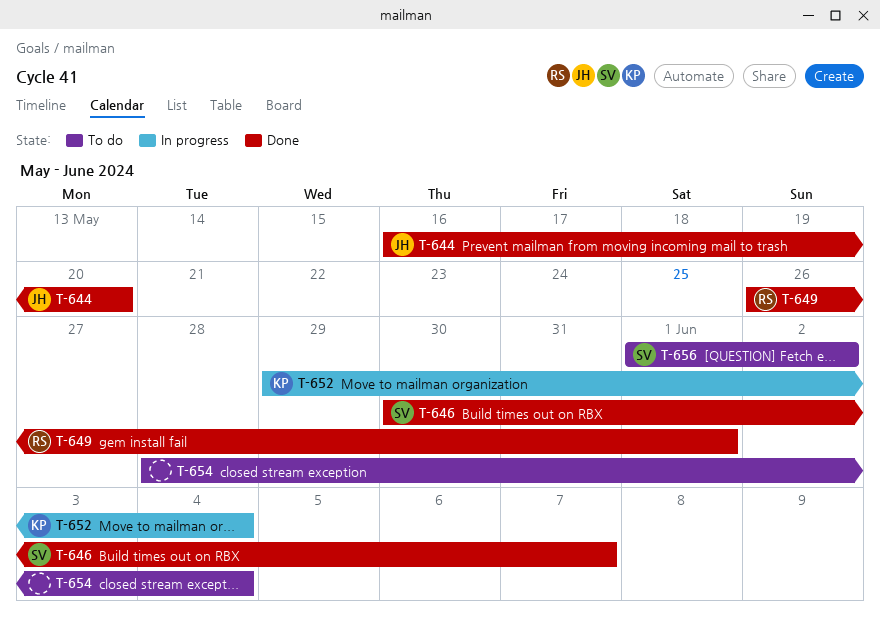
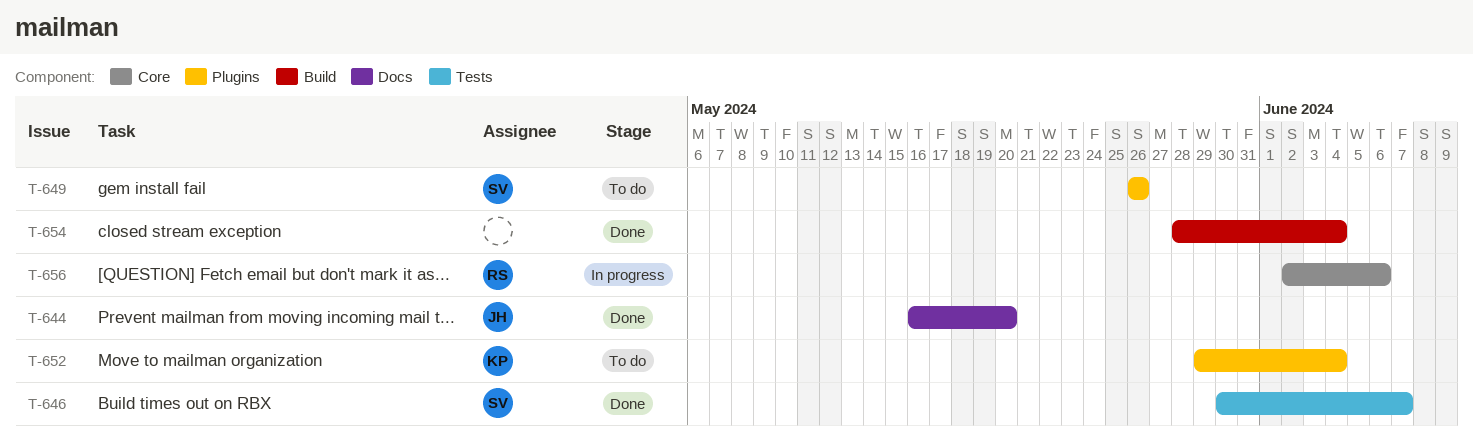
T-649, status: Done -> To do
T-649, owner: RS -> SV
T-649, due: Jun 1 -> May 26
T-652, status: In progress -> To do
T-654, status: To do -> Done
T-656, status: To do -> In progress
T-656, owner: SV -> RS
T-656, start: Jun 1 -> Jun 2
T-656, due: Jun 2 -> Jun 6

